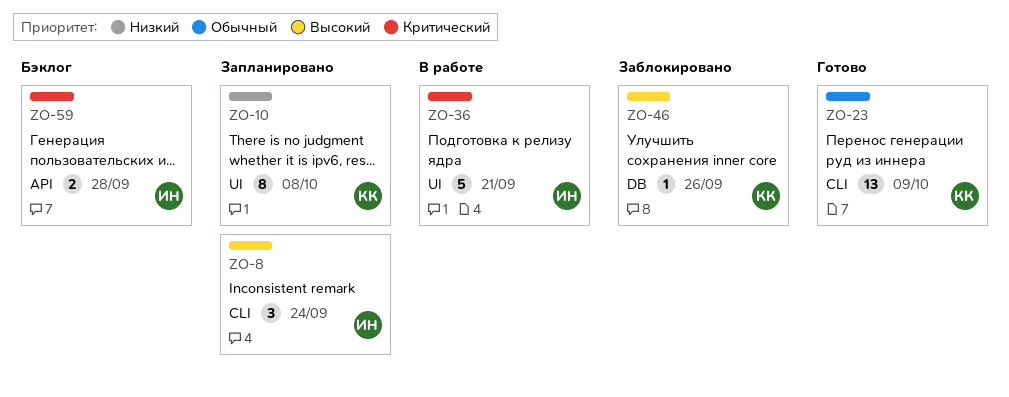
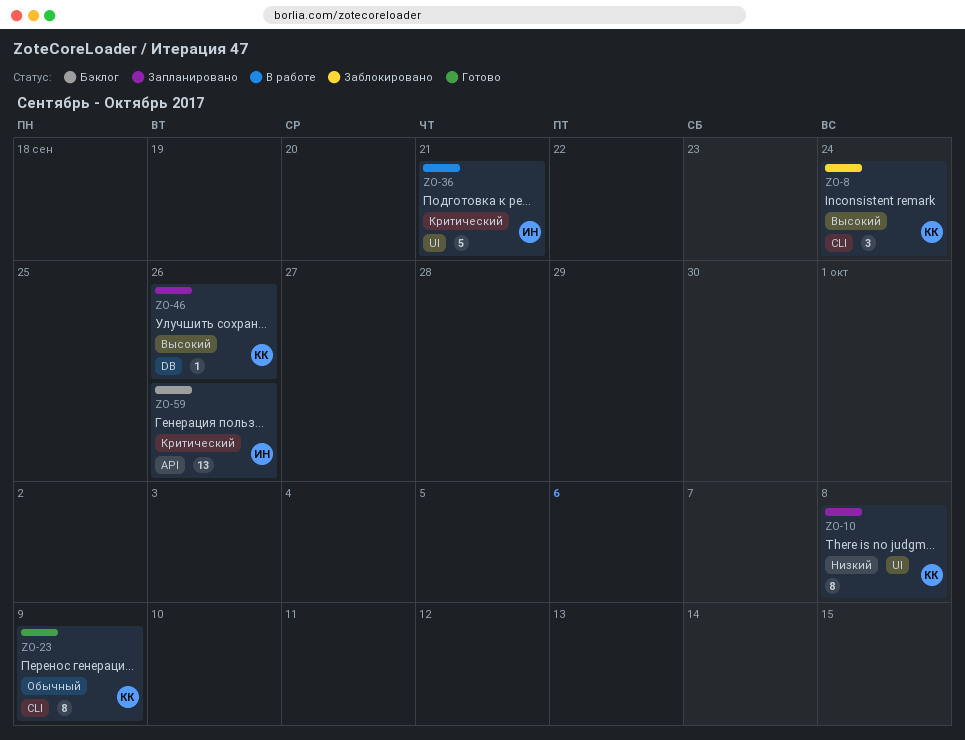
ZO-8, status: Запланировано -> Заблокировано
ZO-8, owner: ИН -> КК
ZO-23, estimate: 13 -> 8
ZO-46, status: Заблокировано -> Запланировано
ZO-59, estimate: 2 -> 13
ZO-59, due: Sep 28 -> Sep 26

